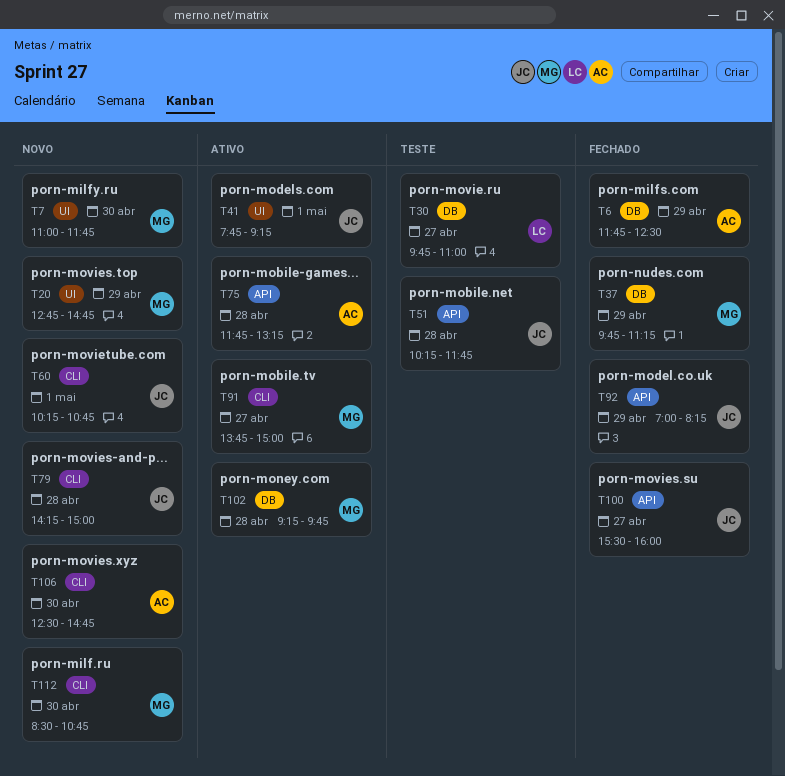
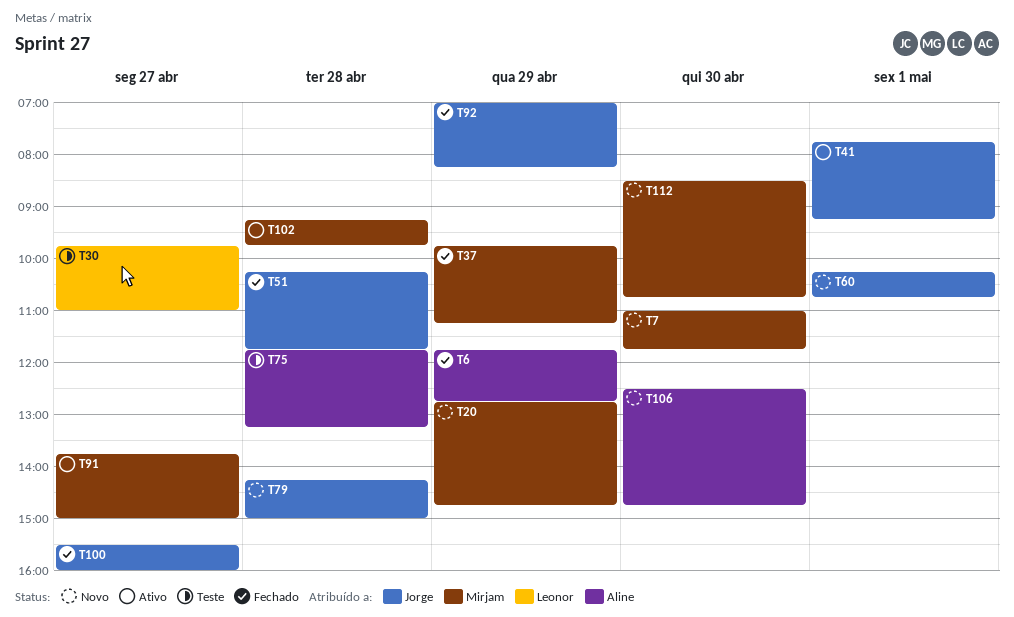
T6, ends: 12:30 -> 12:45
T51, status: Teste -> Fechado
T75, status: Ativo -> Teste

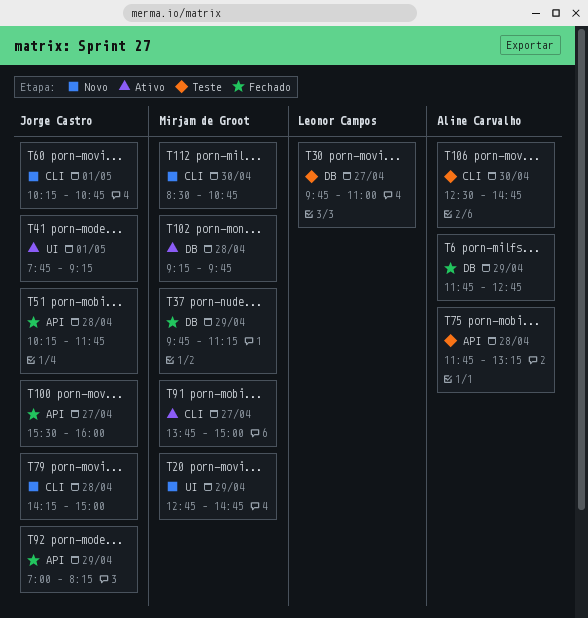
T7: present -> none
T106, status: Novo -> Teste

